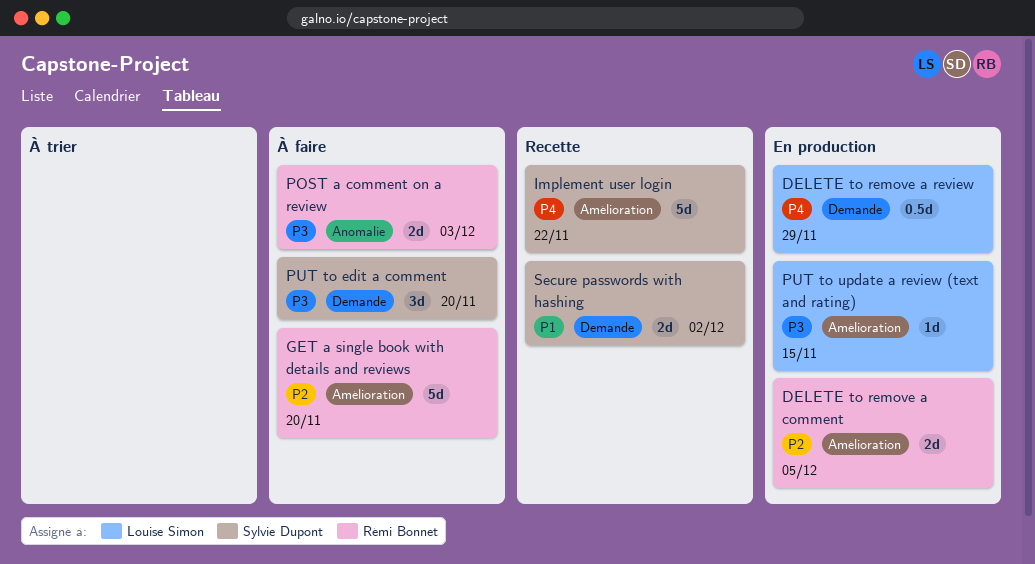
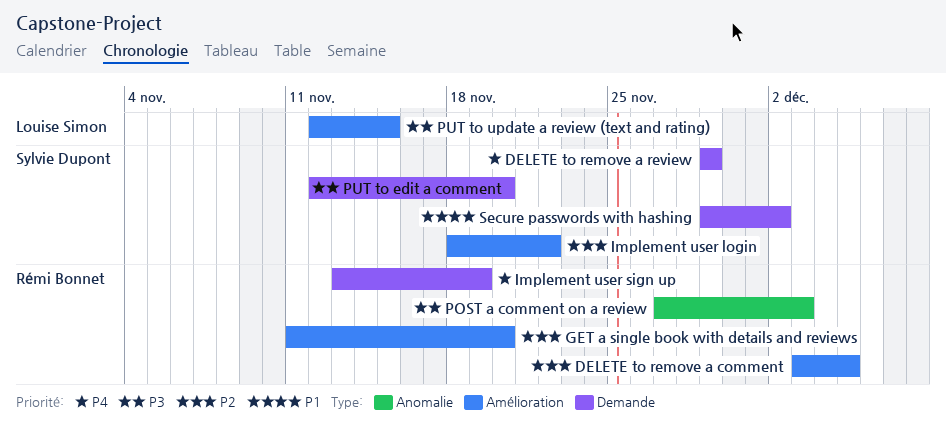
DELETE to remove a review, owner: Louise Simon -> Sylvie Dupont
Implement user login, priority: P4 -> P2
Implement user sign up: none -> present

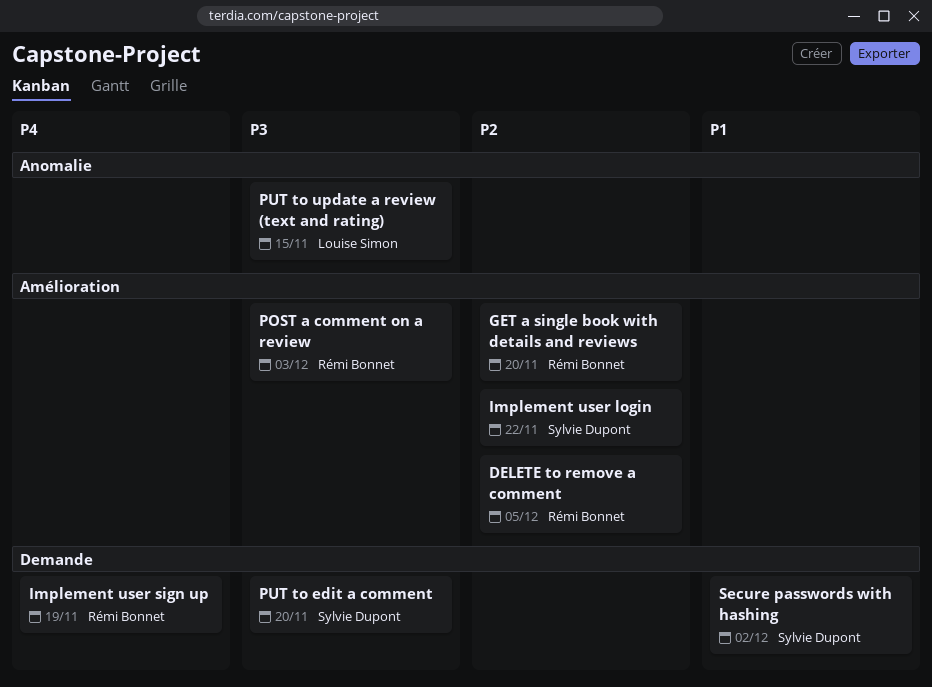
DELETE to remove a review: present -> none
POST a comment on a review, label: Anomalie -> Amélioration
PUT to update a review (text and rating), label: Amélioration -> Anomalie

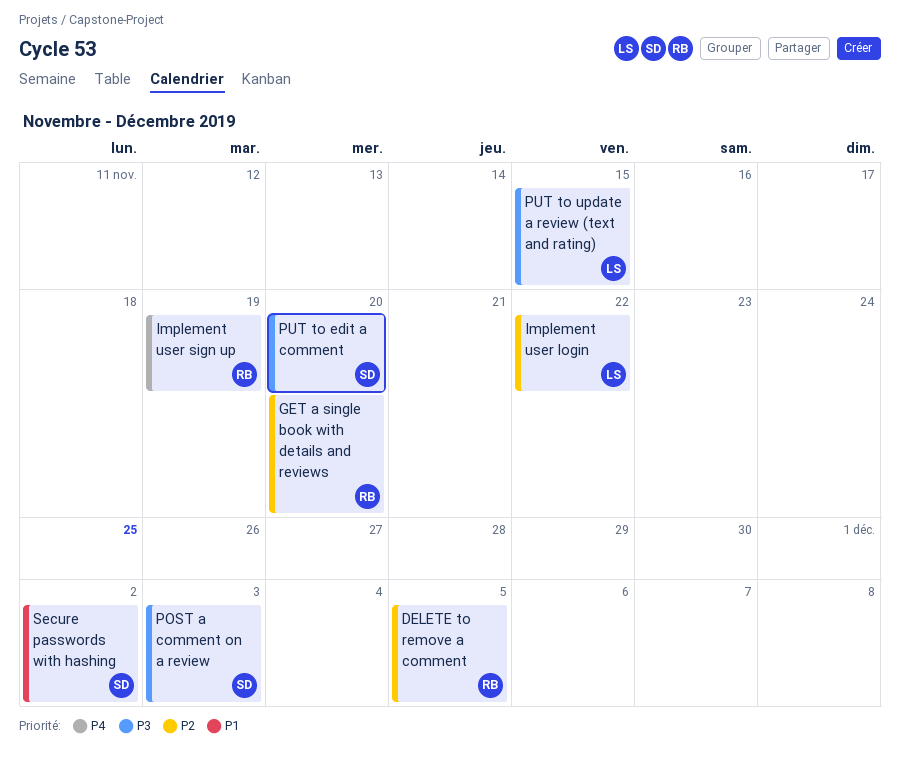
Implement user login, owner: Sylvie Dupont -> Louise Simon
POST a comment on a review, owner: Rémi Bonnet -> Sylvie Dupont

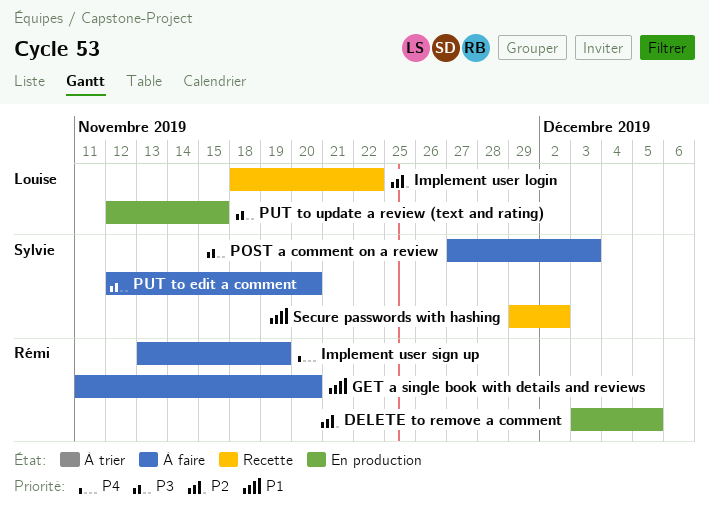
GET a single book with details and reviews, priority: P2 -> P1

